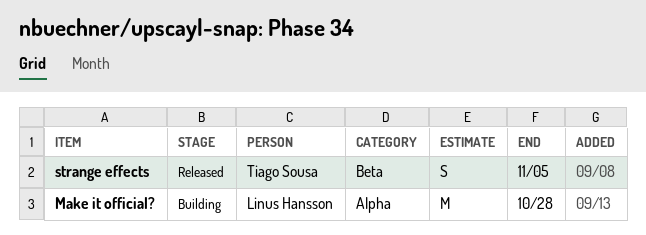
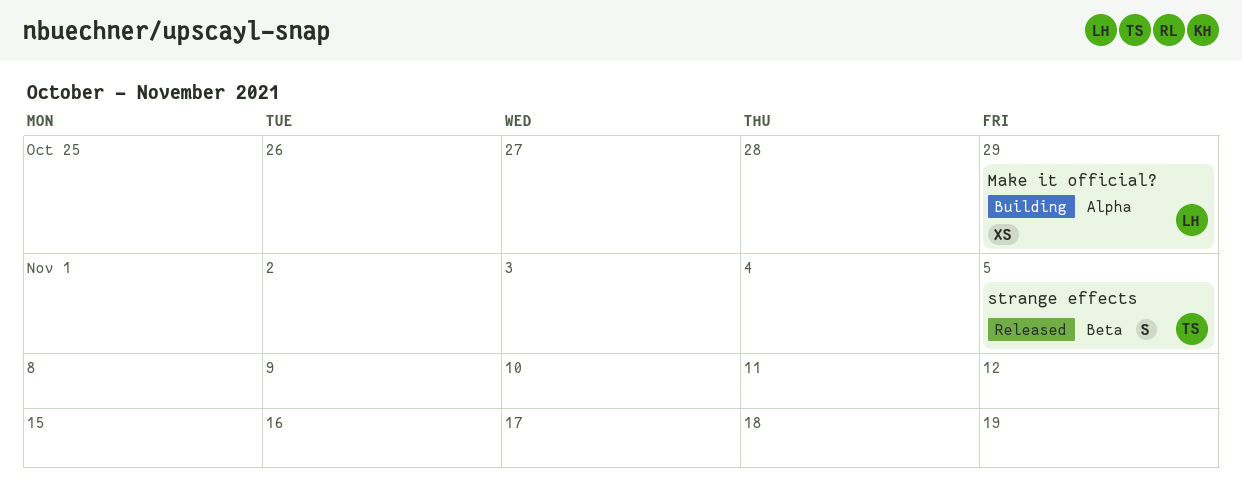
Make it official?, estimate: M -> XS
Make it official?, due: Oct 28 -> Oct 29

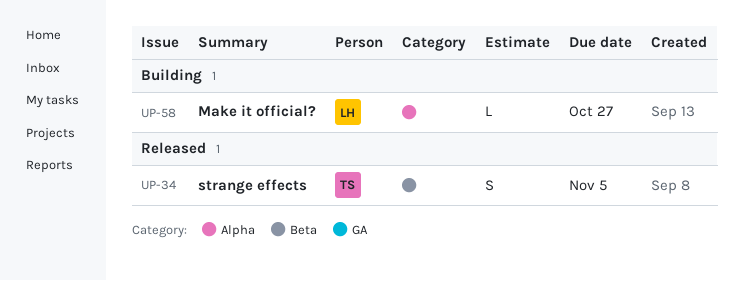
Make it official?, estimate: XS -> L
Make it official?, due: Oct 29 -> Oct 27

